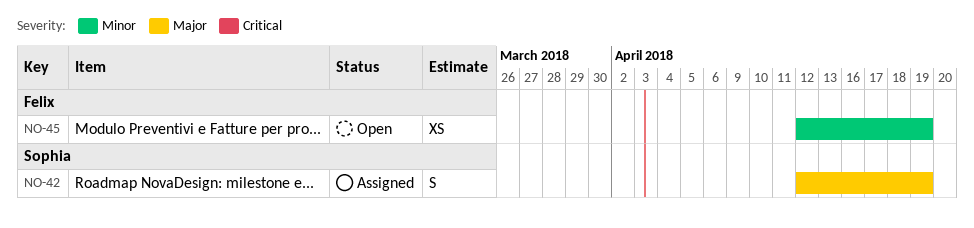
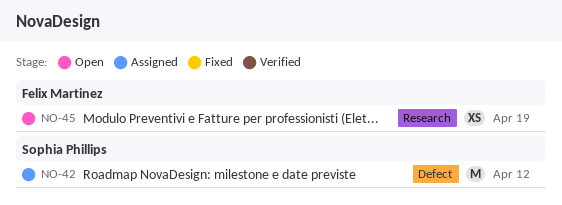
NO-42, estimate: S -> M
NO-42, due: Apr 19 -> Apr 12

